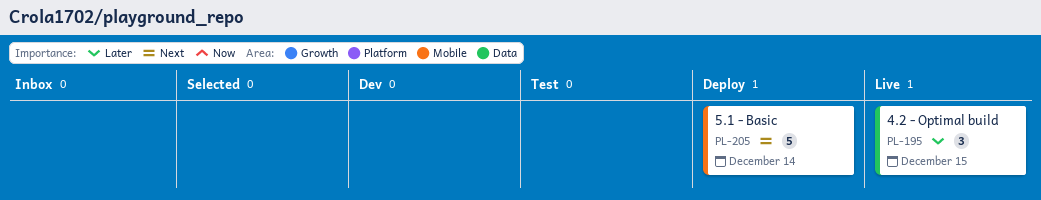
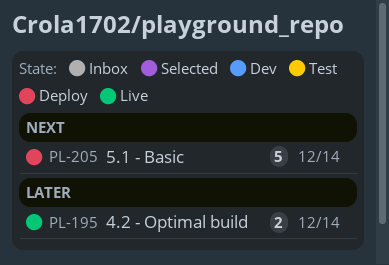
PL-195, estimate: 3 -> 2
PL-195, due: Dec 15 -> Dec 14

